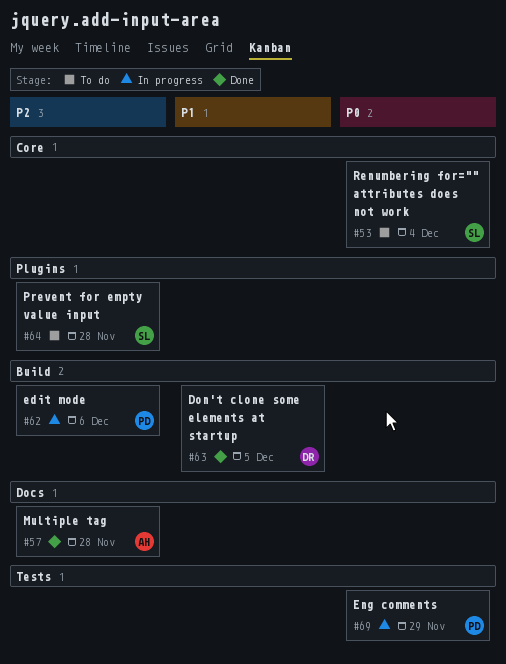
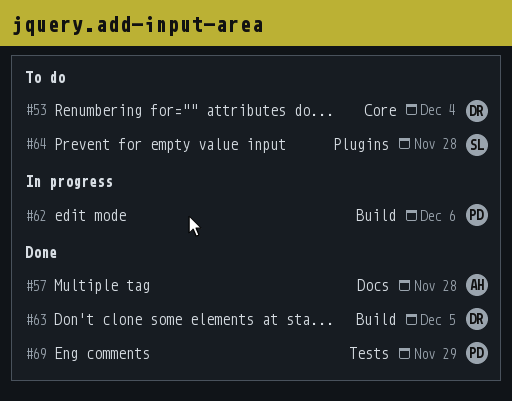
#53, owner: SL -> DR
#69, status: In progress -> Done

